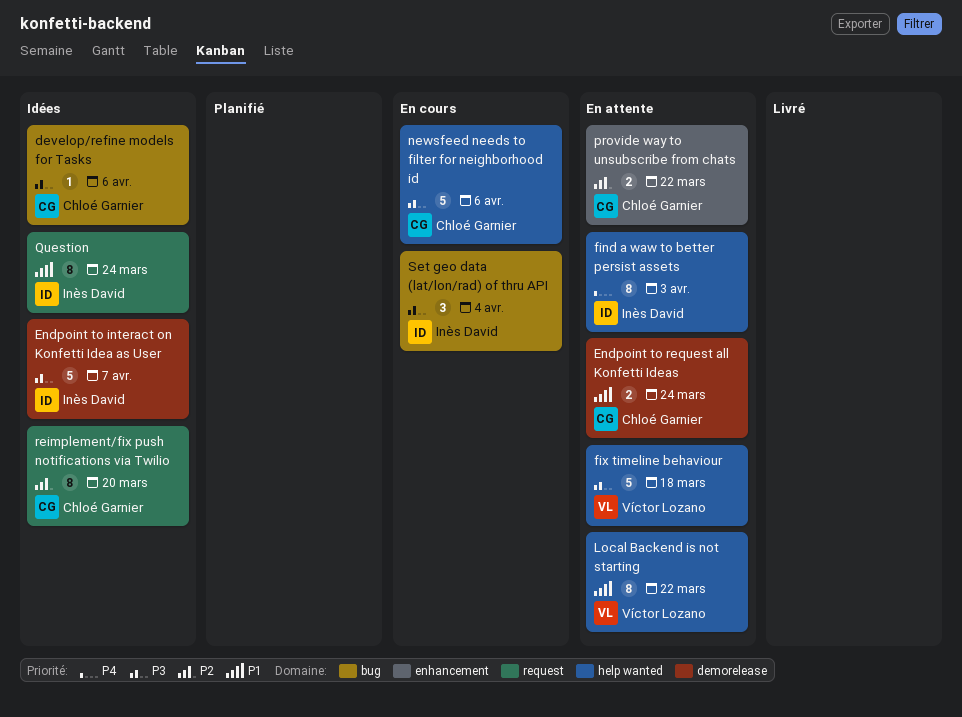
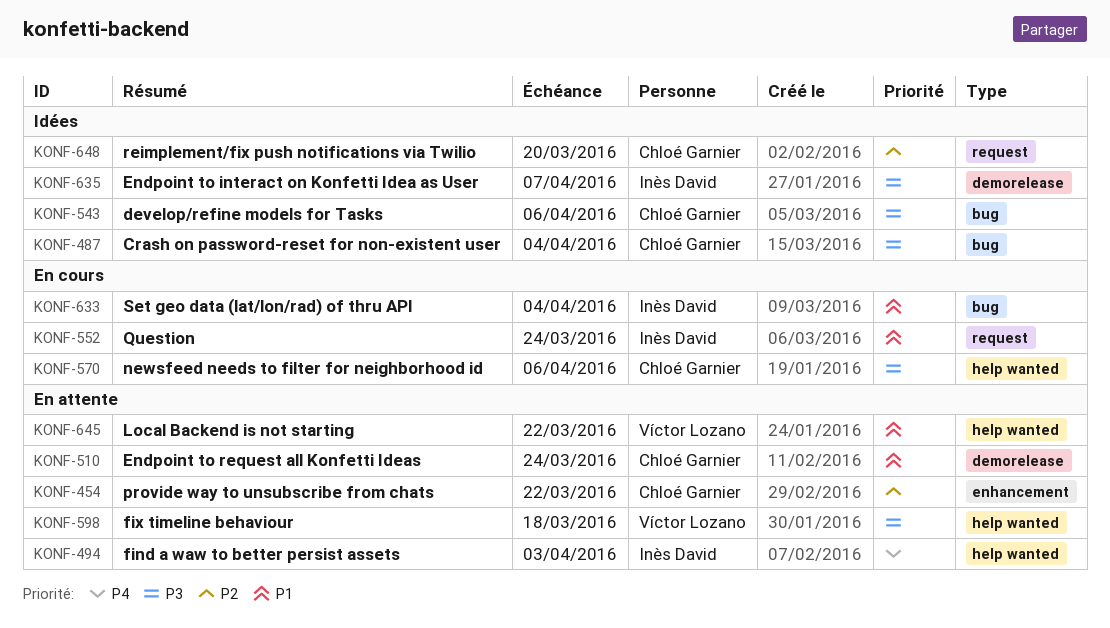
Crash on password-reset for non-existent user: none -> present
Question, status: Idées -> En cours
Set geo data (lat/lon/rad) of thru API, priority: P3 -> P1

